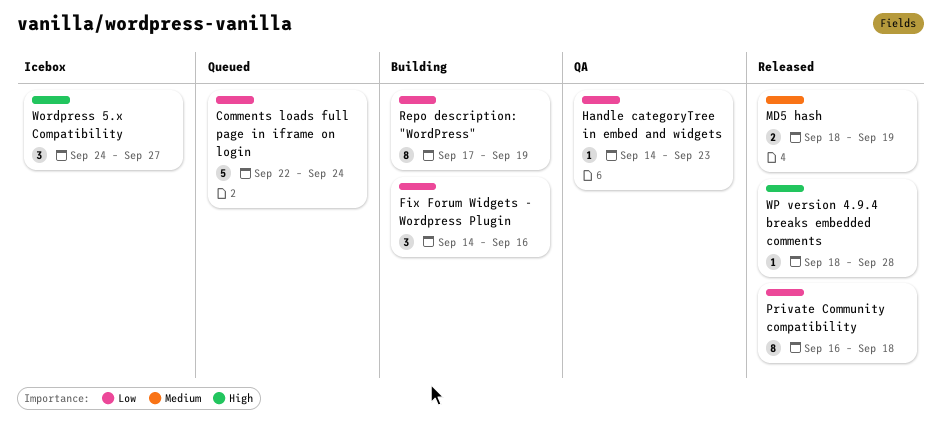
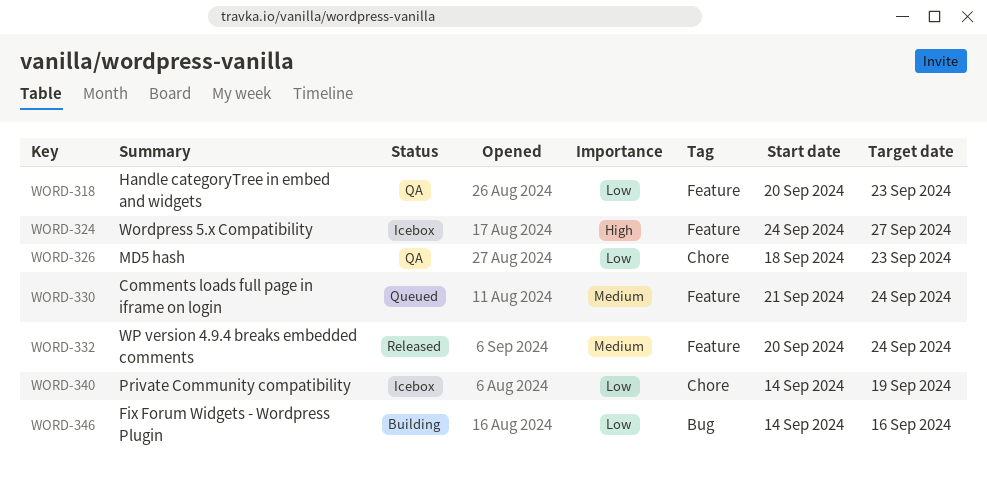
Comments loads full page in iframe on login, priority: Low -> Medium
Comments loads full page in iframe on login, start: Sep 22 -> Sep 21
Handle categoryTree in embed and widgets, start: Sep 14 -> Sep 20
MD5 hash, status: Released -> QA
MD5 hash, priority: Medium -> Low
MD5 hash, due: Sep 19 -> Sep 23
Private Community compatibility, status: Released -> Icebox
Private Community compatibility, start: Sep 16 -> Sep 14
Private Community compatibility, due: Sep 18 -> Sep 19
Repo description: "WordPress": present -> none
WP version 4.9.4 breaks embedded comments, priority: High -> Medium
WP version 4.9.4 breaks embedded comments, start: Sep 18 -> Sep 20
WP version 4.9.4 breaks embedded comments, due: Sep 28 -> Sep 24

